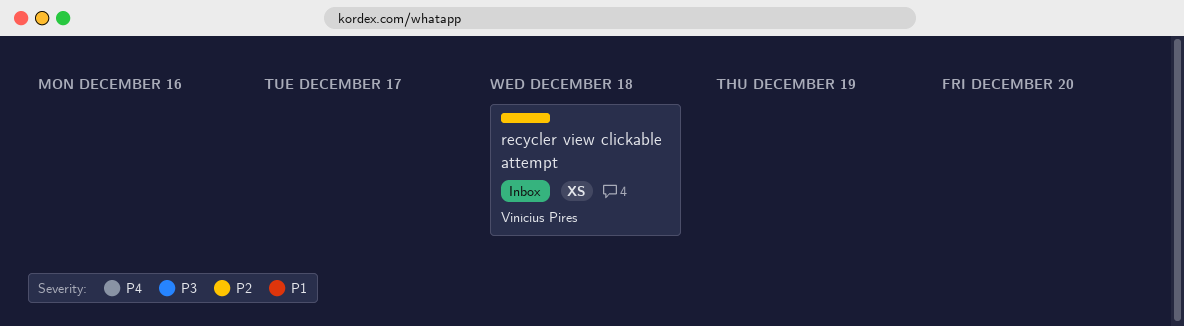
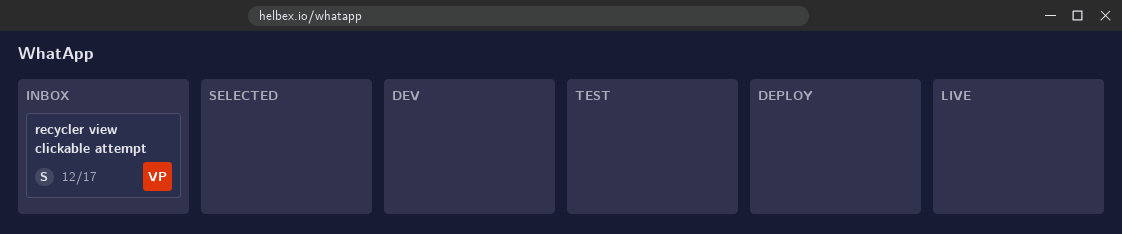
recycler view clickable attempt, estimate: XS -> S
recycler view clickable attempt, due: Dec 18 -> Dec 17

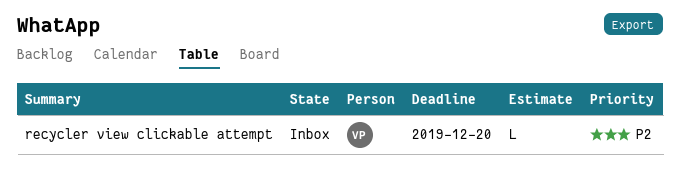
recycler view clickable attempt, estimate: S -> L
recycler view clickable attempt, due: Dec 17 -> Dec 20

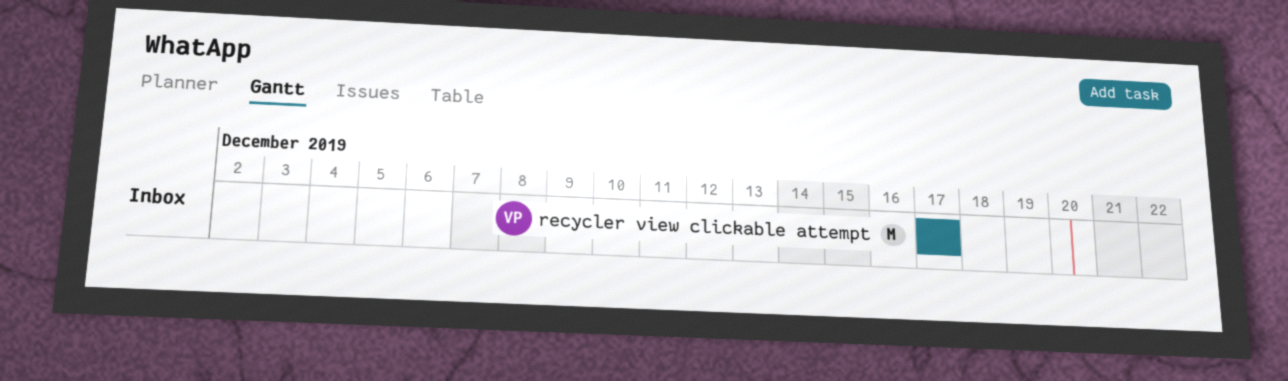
recycler view clickable attempt, estimate: L -> M
recycler view clickable attempt, due: Dec 20 -> Dec 17

